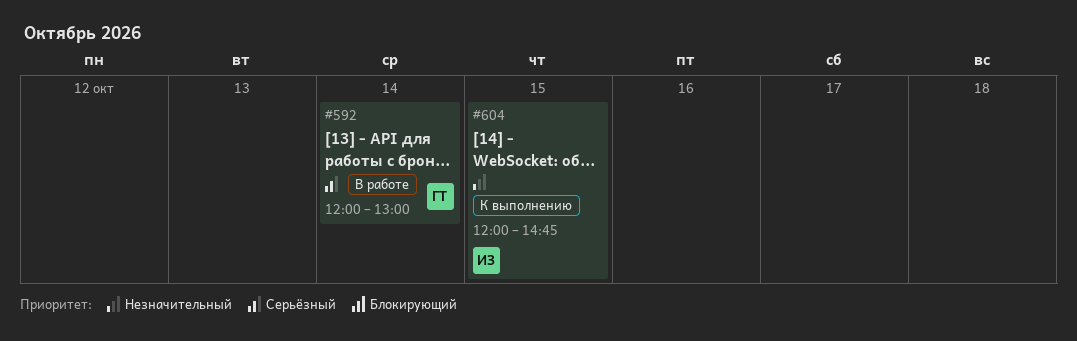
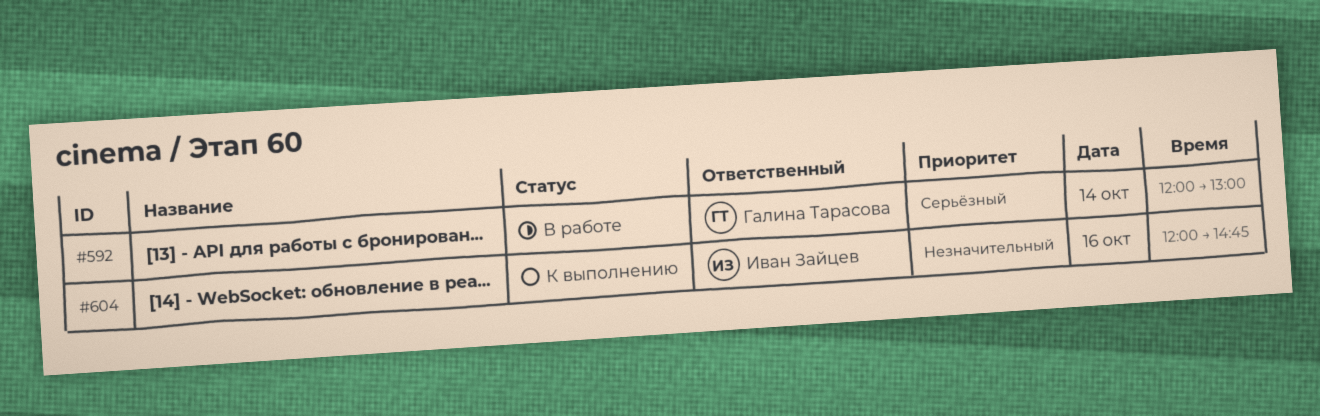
#604, day: Oct 15 -> Oct 16

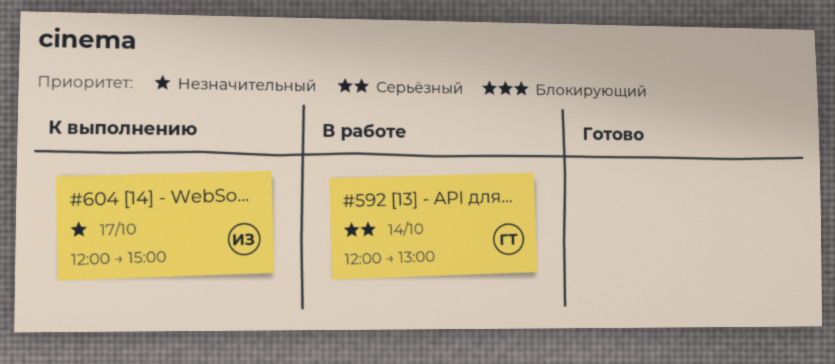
#604, day: Oct 16 -> Oct 17
#604, ends: 14:45 -> 15:00

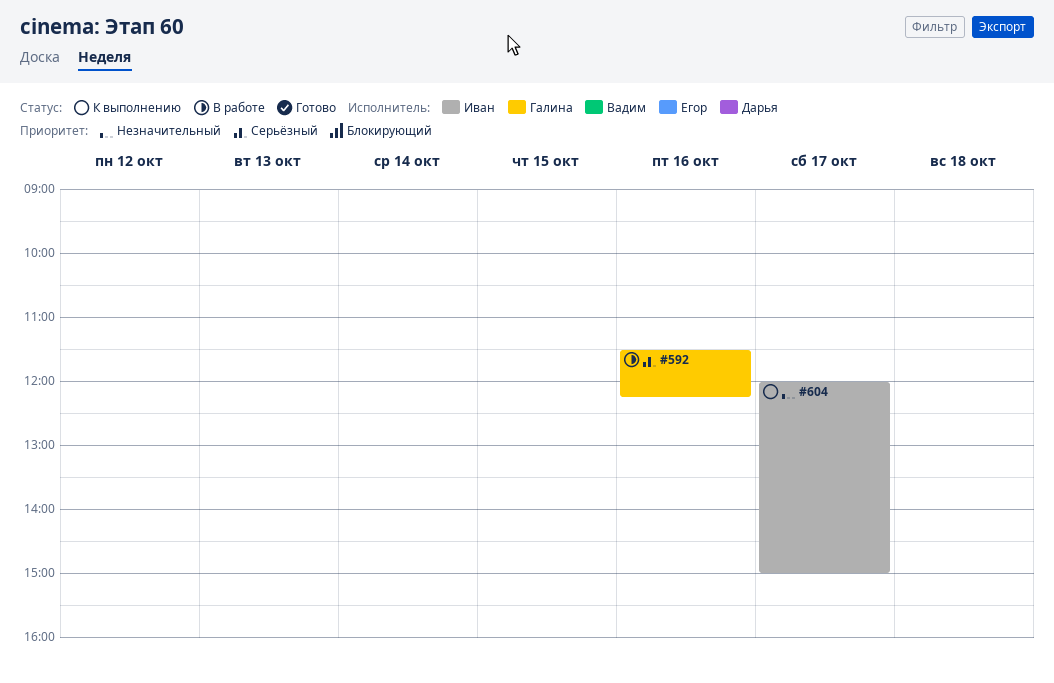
#592, day: Oct 14 -> Oct 16
#592, begins: 12:00 -> 11:30
#592, ends: 13:00 -> 12:15

